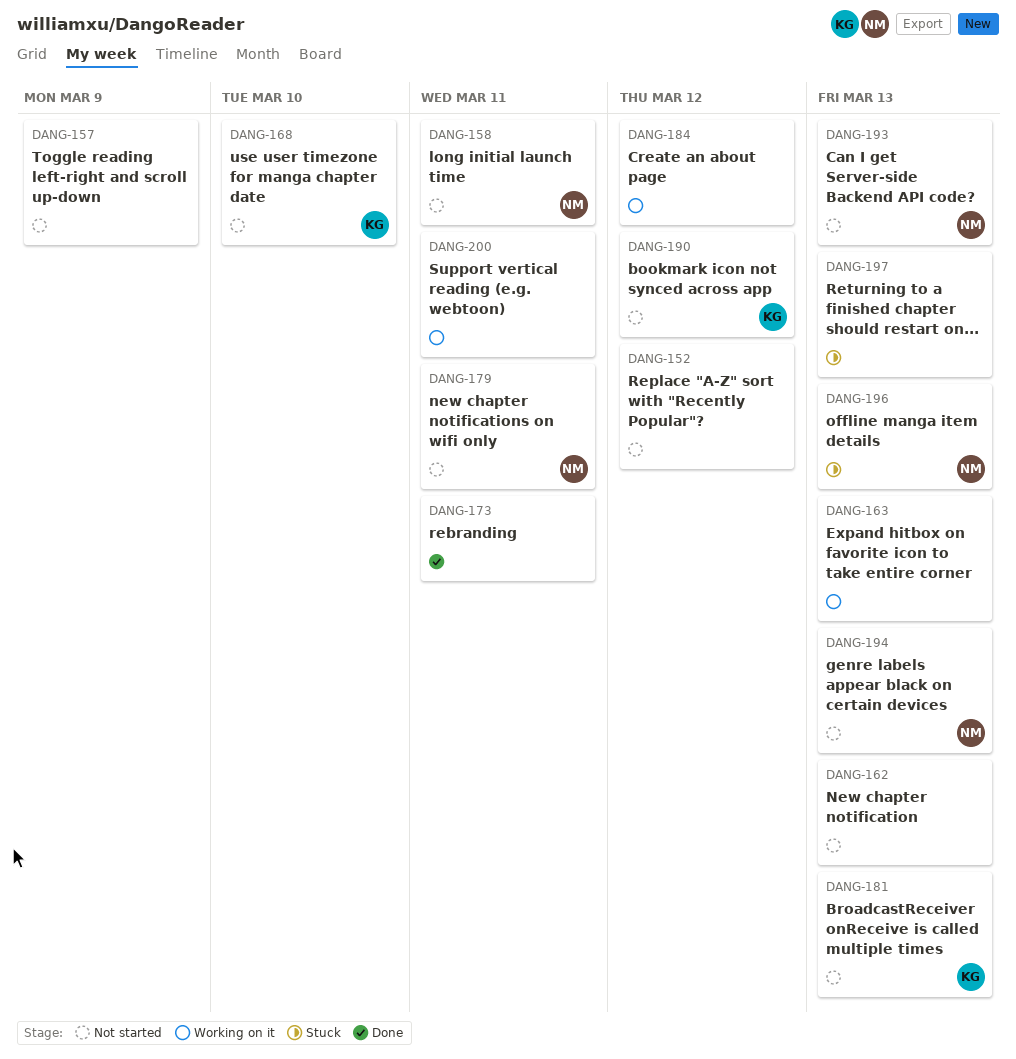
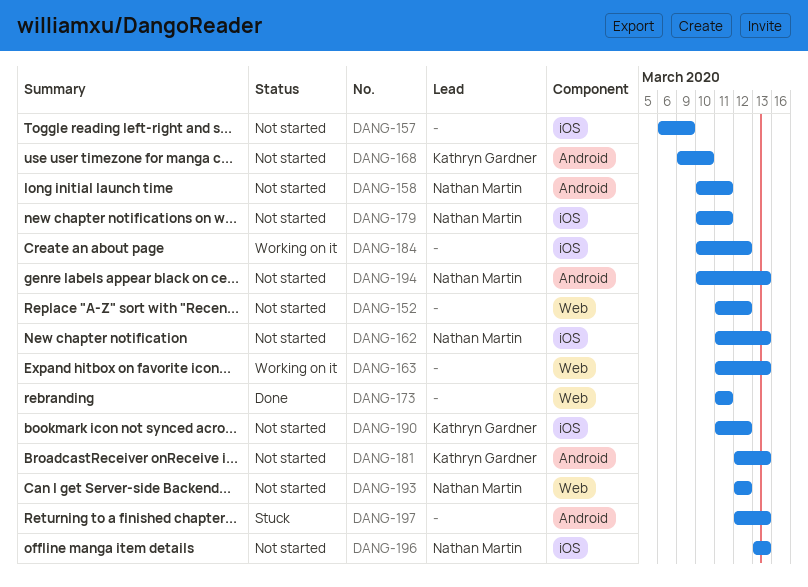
DANG-162, owner: none -> Nathan Martin
DANG-193, due: Mar 13 -> Mar 12
DANG-196, status: Stuck -> Not started
DANG-200: present -> none

